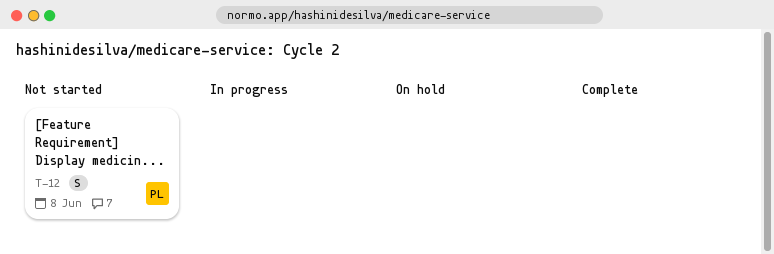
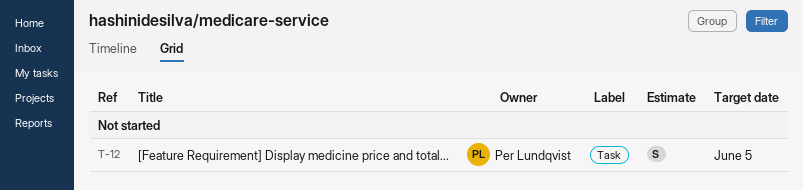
T-12, due: Jun 8 -> Jun 5

